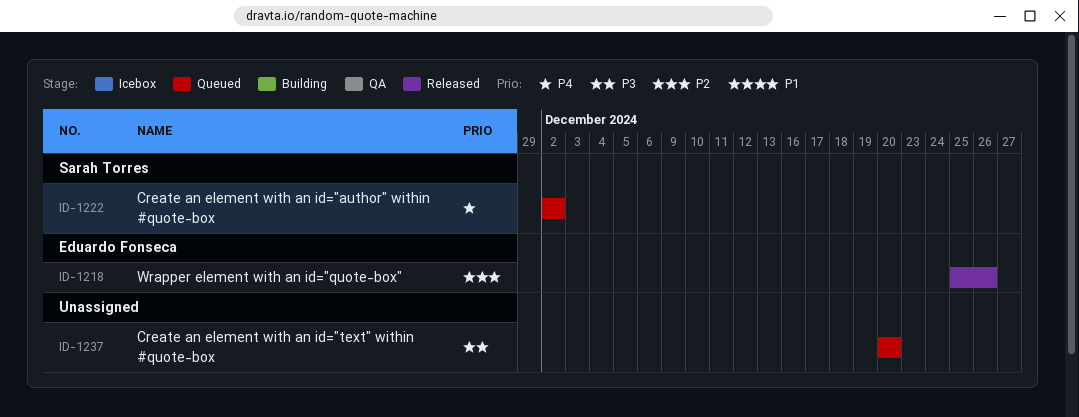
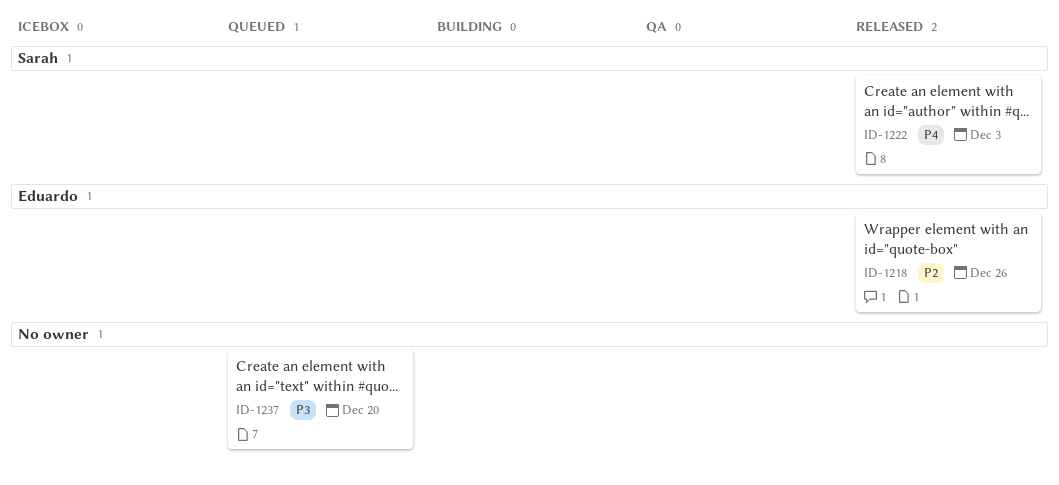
ID-1222, status: Queued -> Released
ID-1222, due: Dec 2 -> Dec 3

